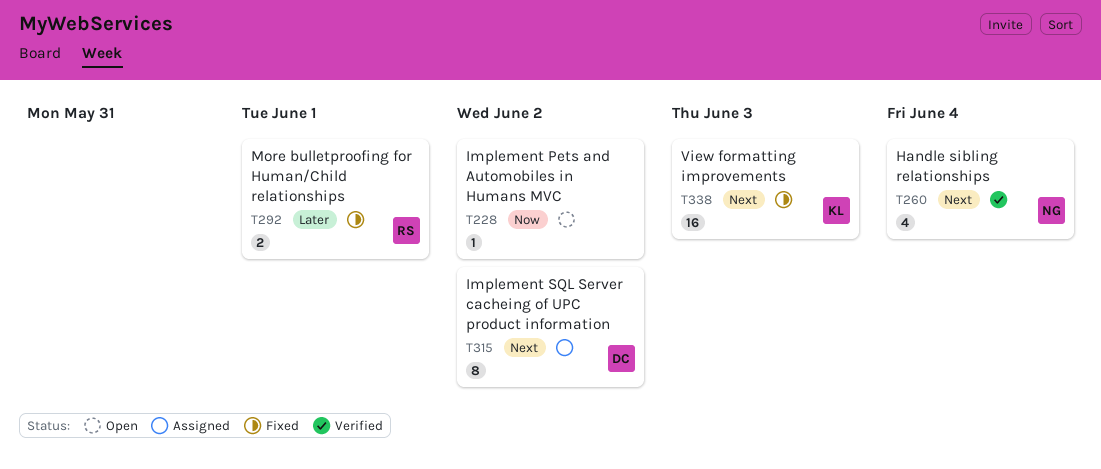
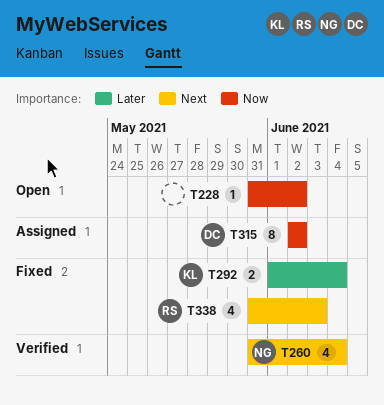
T292, owner: RS -> KL
T292, due: Jun 1 -> Jun 4
T315, priority: Next -> Now
T338, owner: KL -> RS
T338, estimate: 16 -> 4

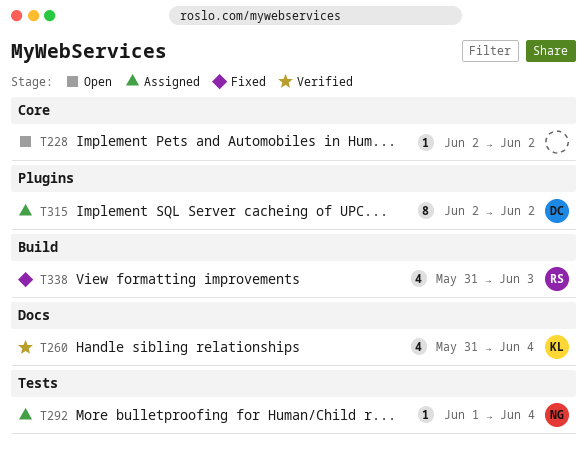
T228, start: May 31 -> Jun 2
T260, owner: NG -> KL
T292, status: Fixed -> Assigned
T292, owner: KL -> NG
T292, estimate: 2 -> 1

